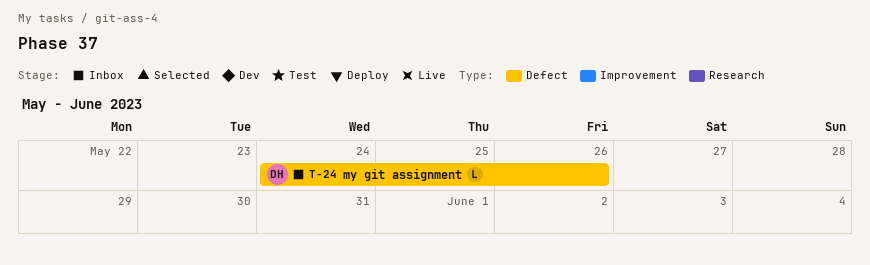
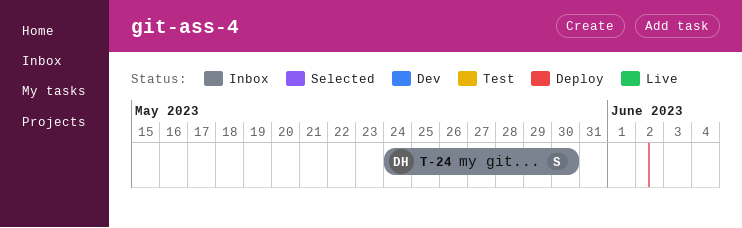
T-24, estimate: L -> S
T-24, due: May 26 -> May 30

